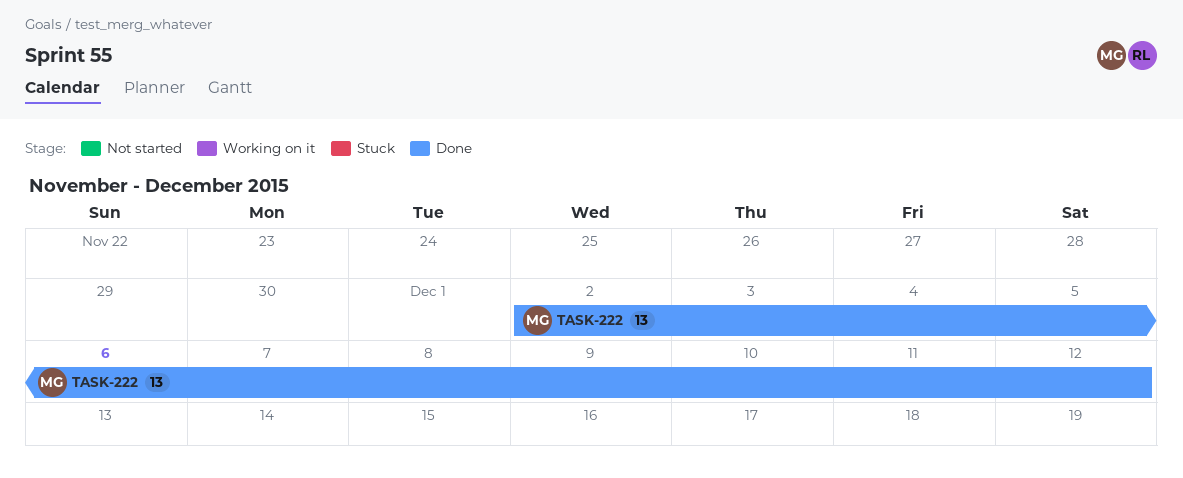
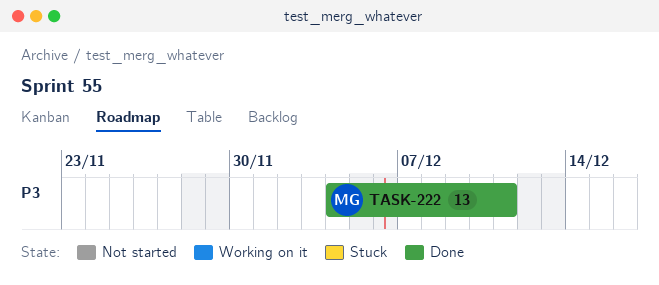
TASK-222, start: Dec 2 -> Dec 4
TASK-222, due: Dec 12 -> Dec 11

